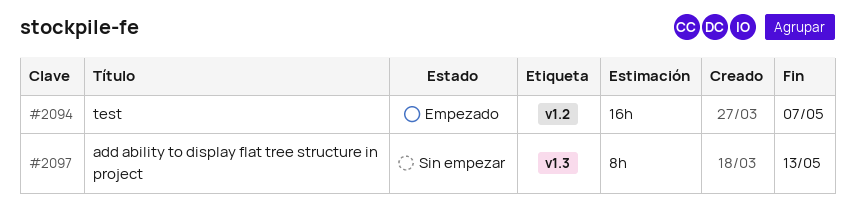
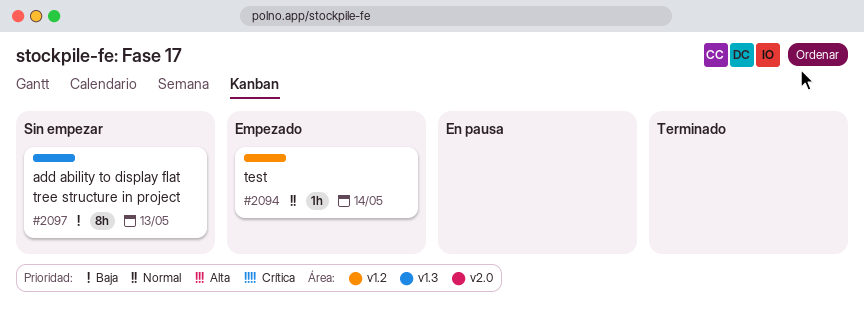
#2094, estimate: 16h -> 1h
#2094, due: May 7 -> May 14

